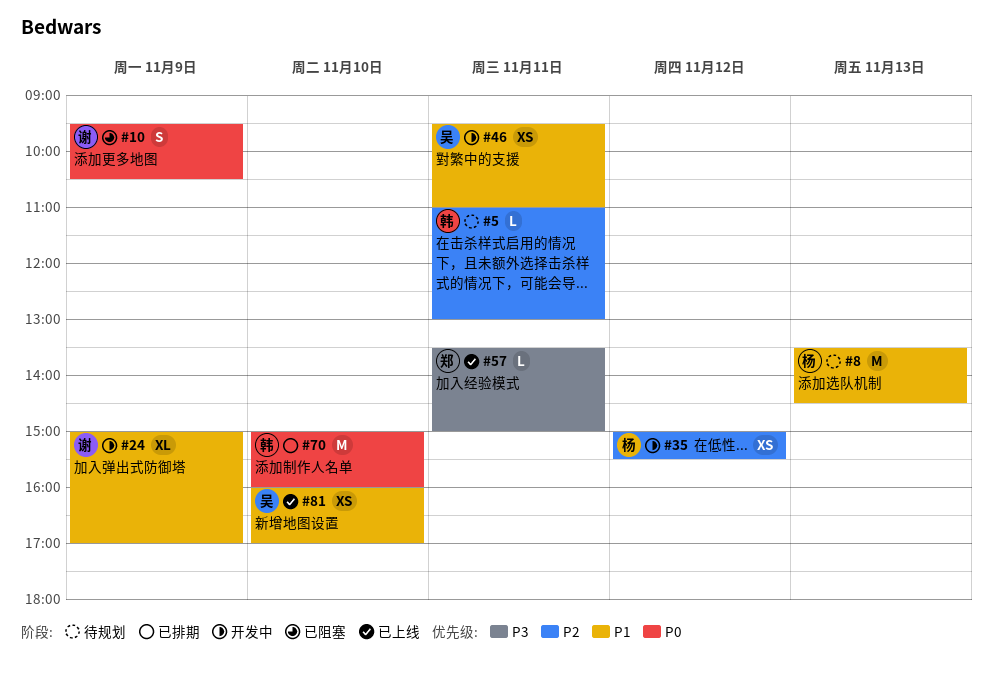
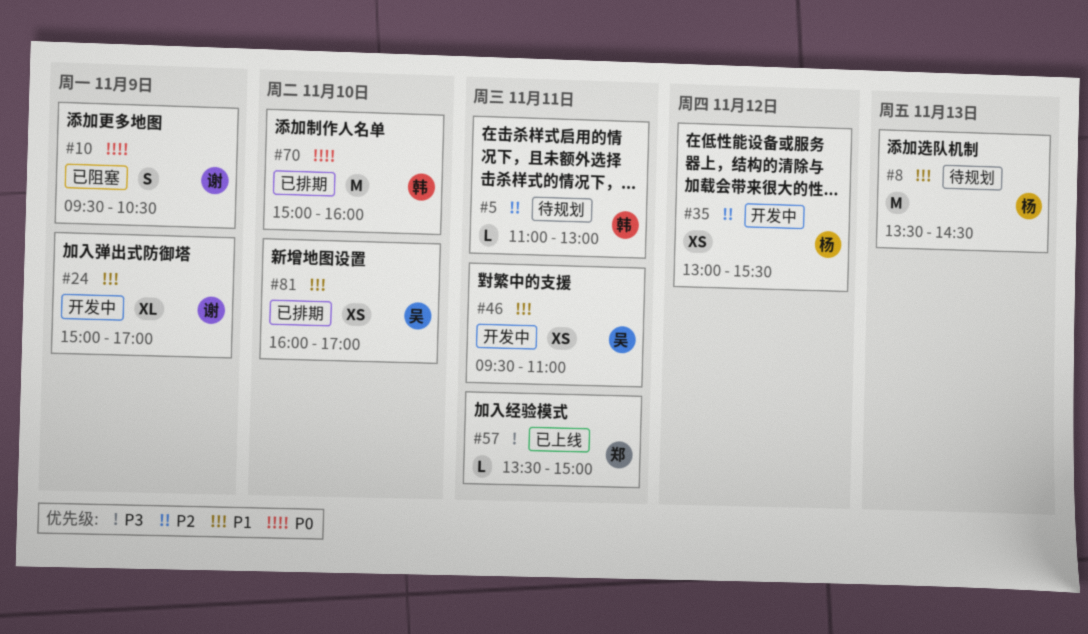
#35, begins: 15:00 -> 13:00
#81, status: 已上线 -> 已排期

